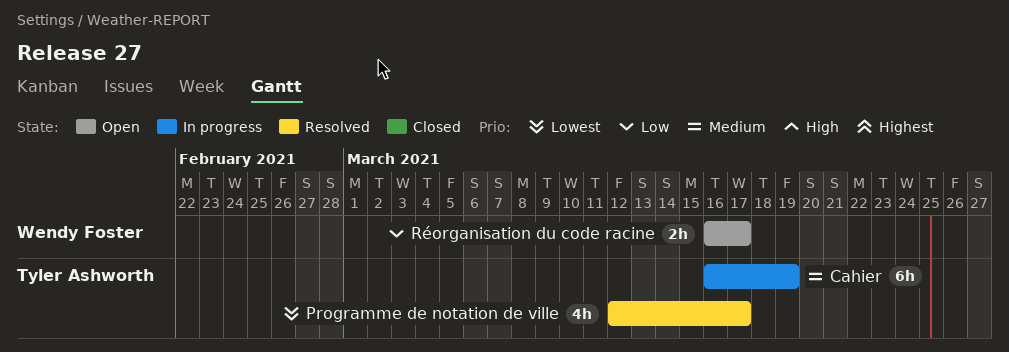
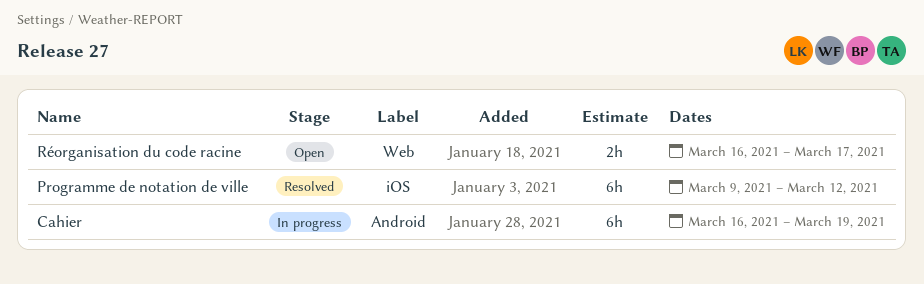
Programme de notation de ville, estimate: 4h -> 6h
Programme de notation de ville, start: Mar 12 -> Mar 9
Programme de notation de ville, due: Mar 17 -> Mar 12

